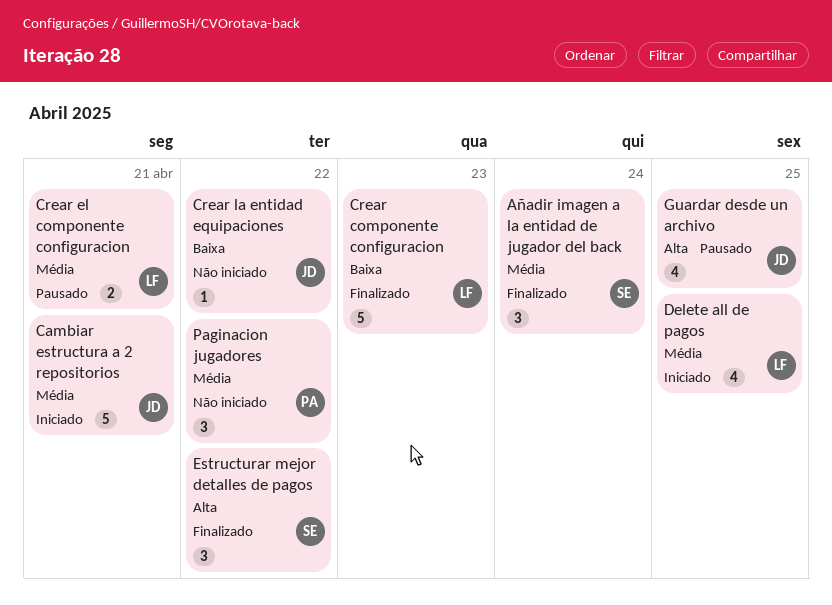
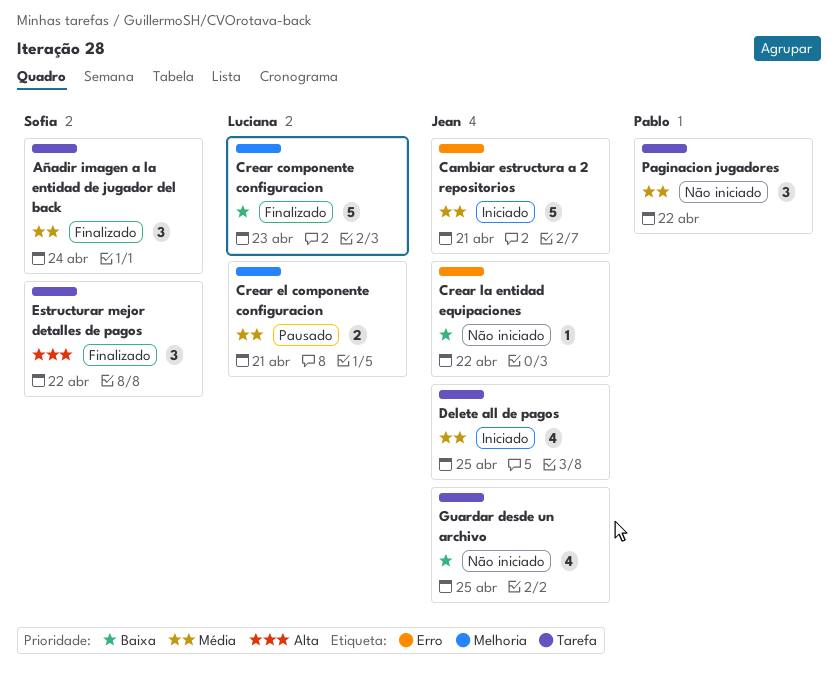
Delete all de pagos, owner: Luciana -> Jean
Guardar desde un archivo, status: Pausado -> Não iniciado
Guardar desde un archivo, priority: Alta -> Baixa

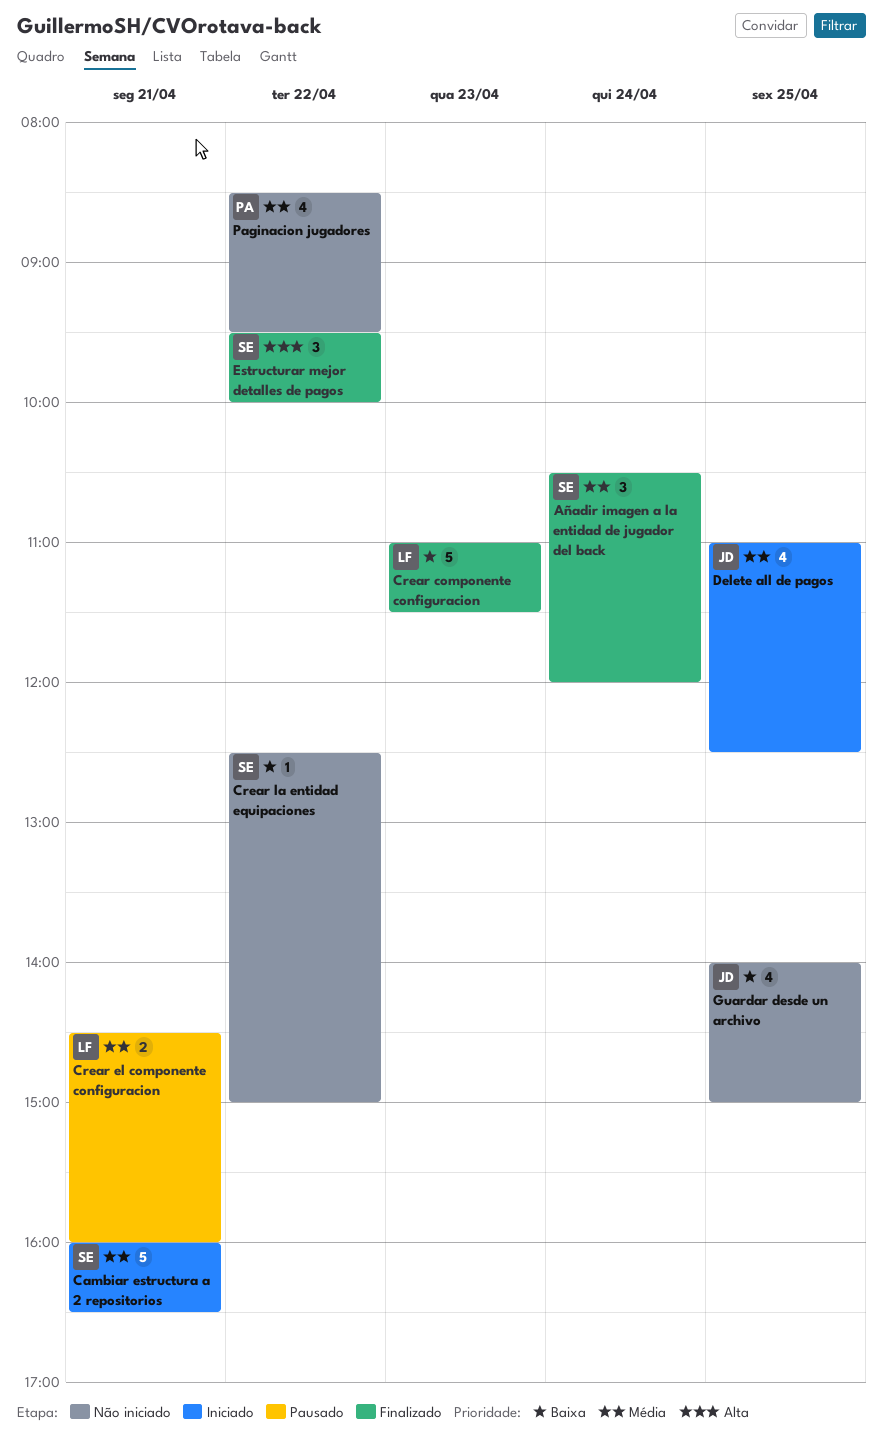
Cambiar estructura a 2 repositorios, owner: Jean -> Sofia
Crear la entidad equipaciones, owner: Jean -> Sofia
Paginacion jugadores, estimate: 3 -> 4

